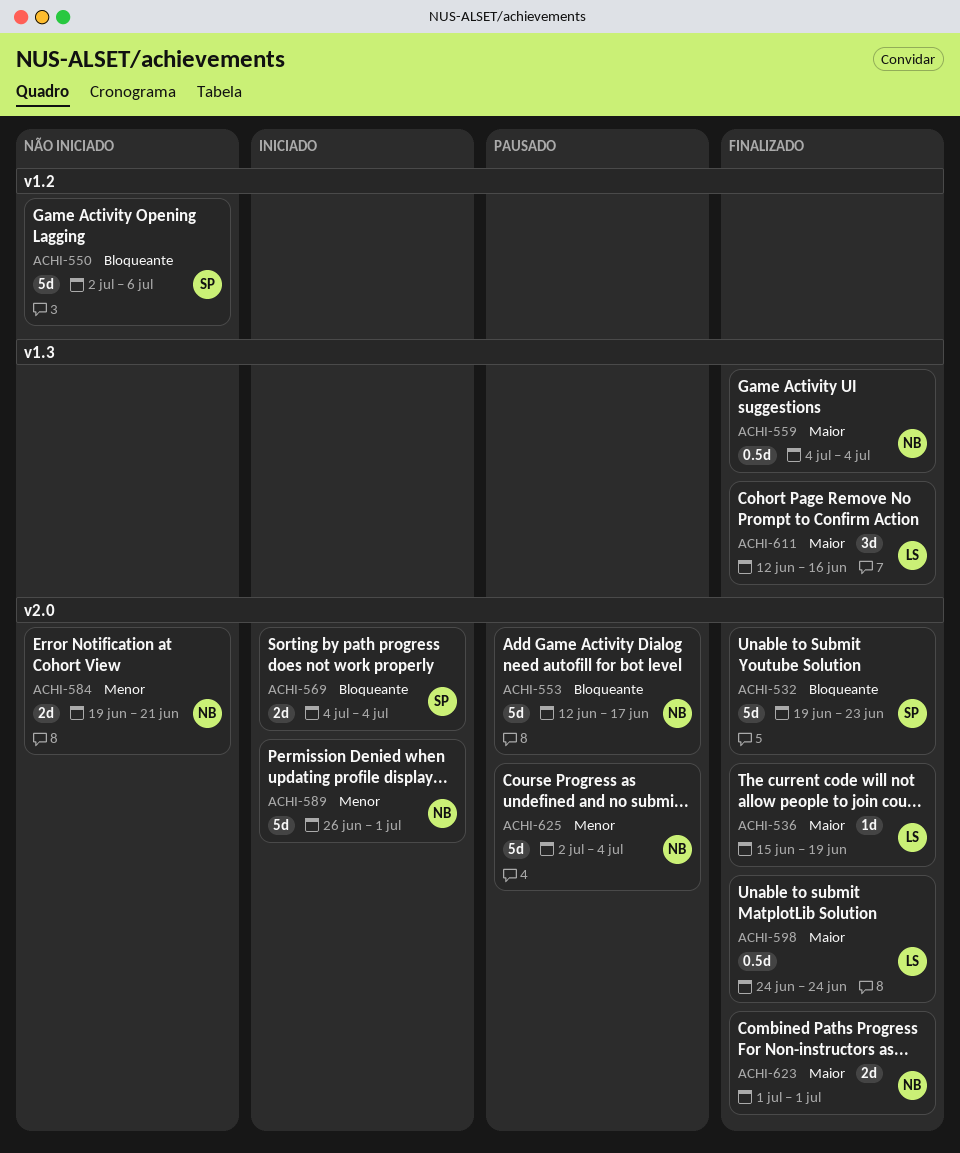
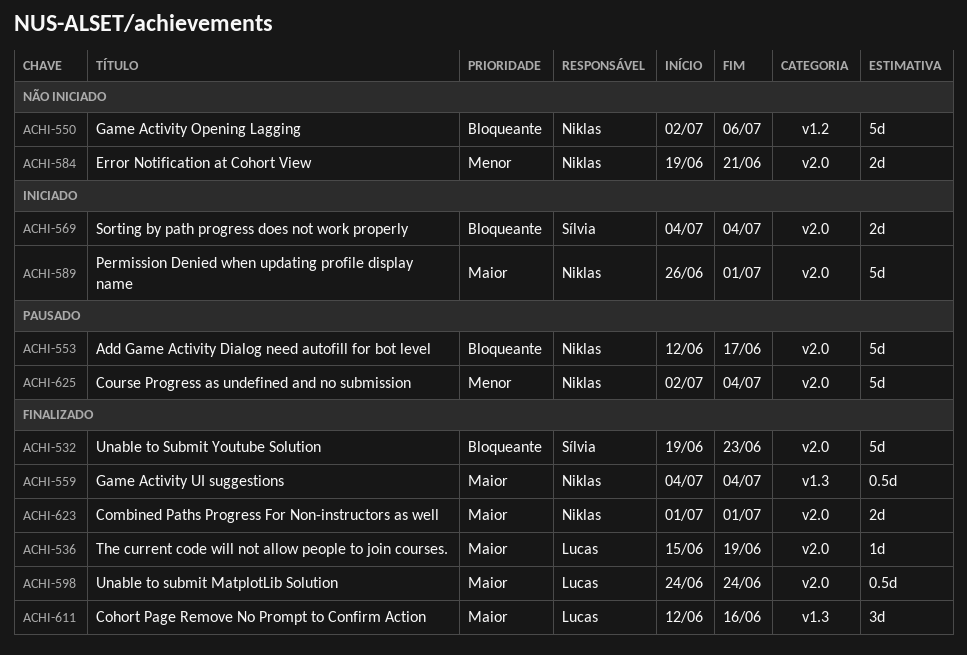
ACHI-550, owner: Sílvia -> Niklas
ACHI-589, priority: Menor -> Maior

